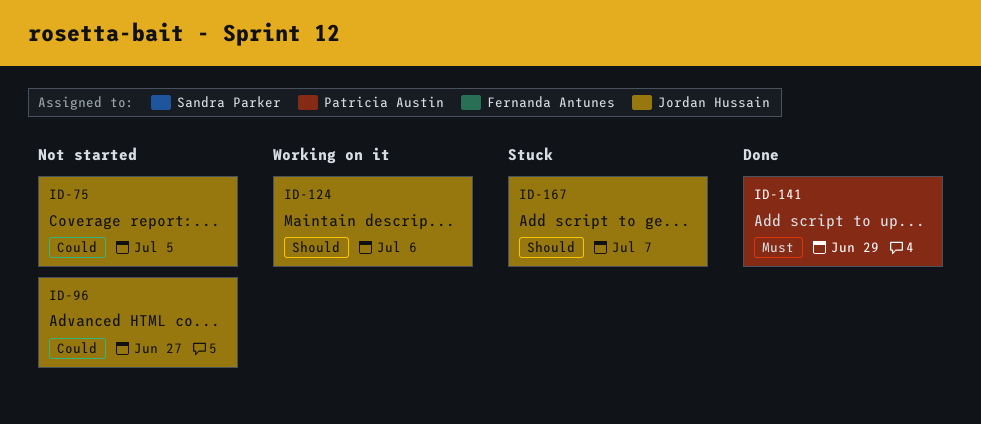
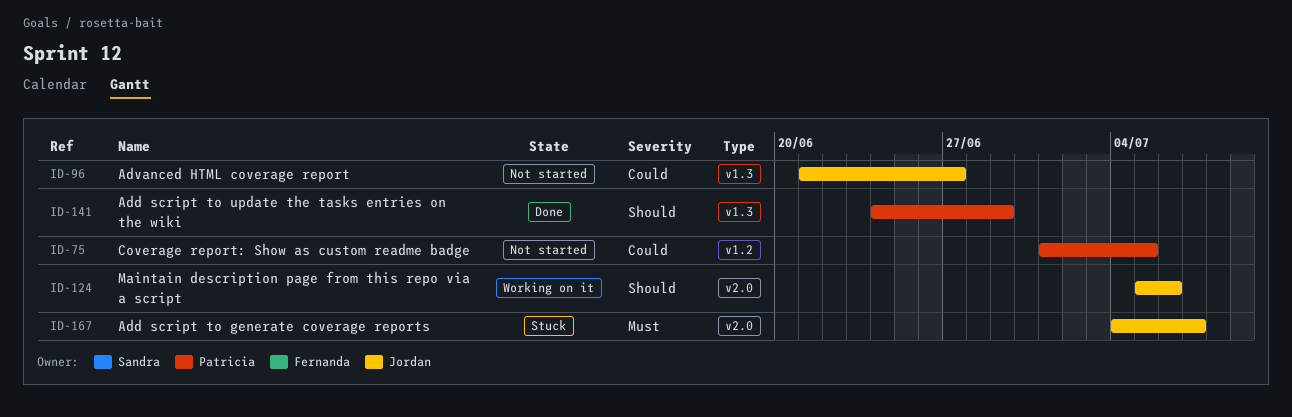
ID-75, owner: Jordan Hussain -> Patricia Austin
ID-141, priority: Must -> Should
ID-167, priority: Should -> Must

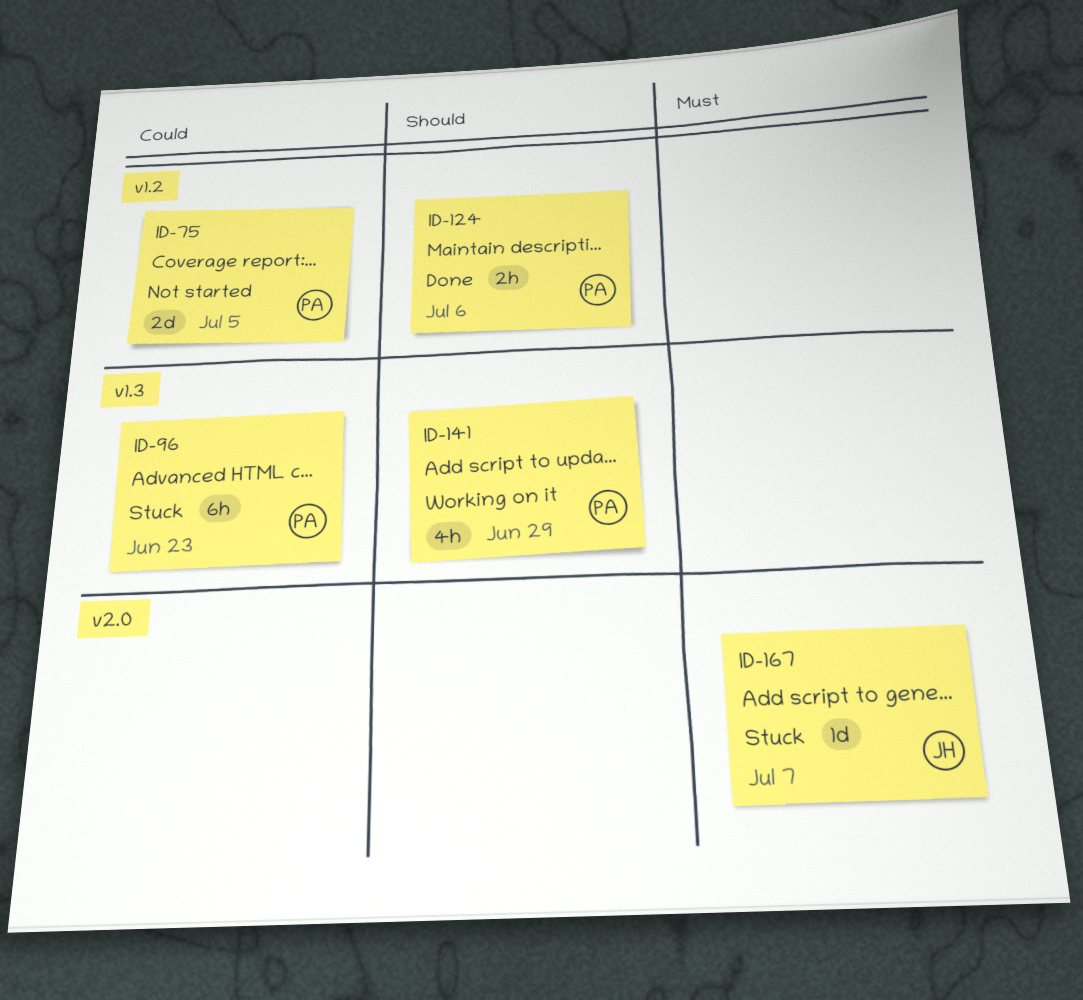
ID-96, status: Not started -> Stuck
ID-96, owner: Jordan -> Patricia
ID-96, due: Jun 27 -> Jun 23
ID-124, status: Working on it -> Done
ID-124, owner: Jordan -> Patricia
ID-124, label: v2.0 -> v1.2
ID-141, status: Done -> Working on it

